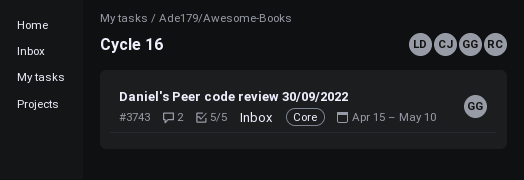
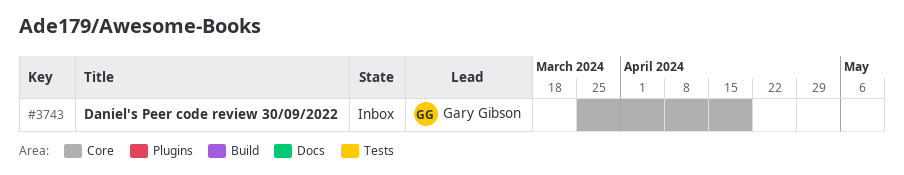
#3743, start: Apr 15 -> Mar 25
#3743, due: May 10 -> Apr 19

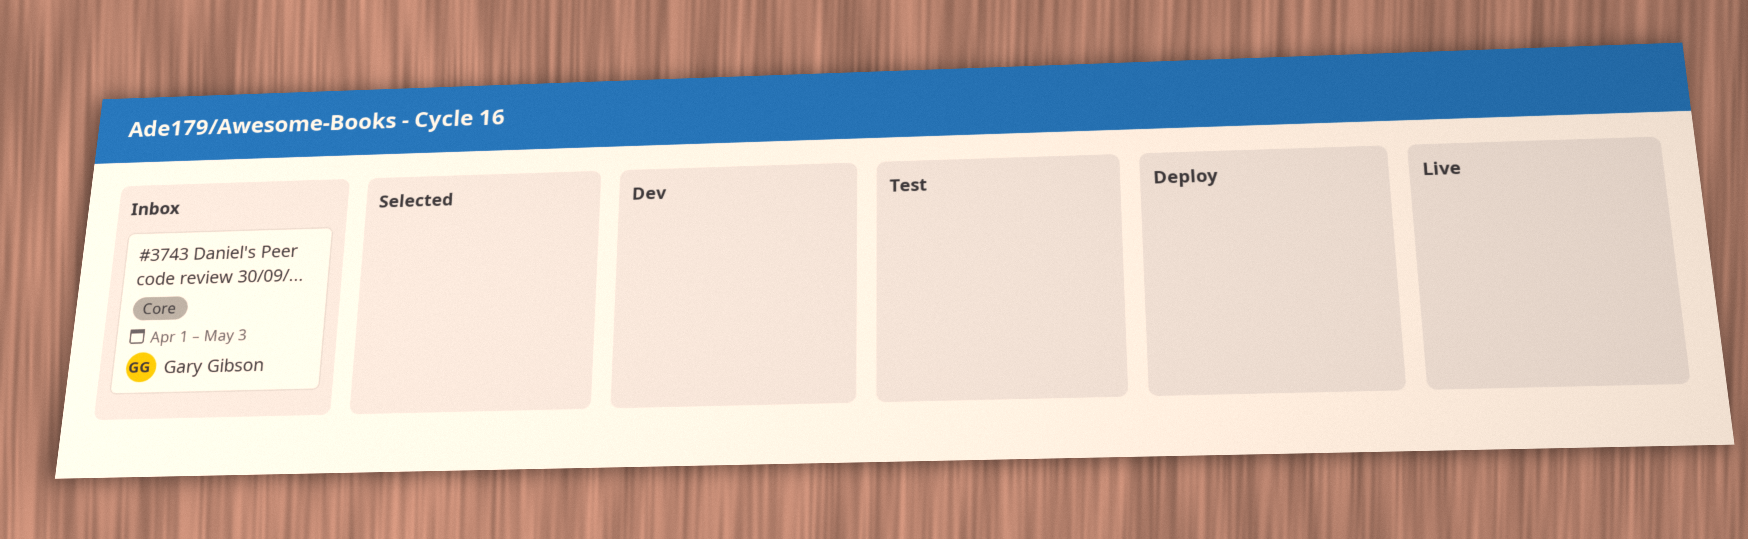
#3743, start: Mar 25 -> Apr 1
#3743, due: Apr 19 -> May 3

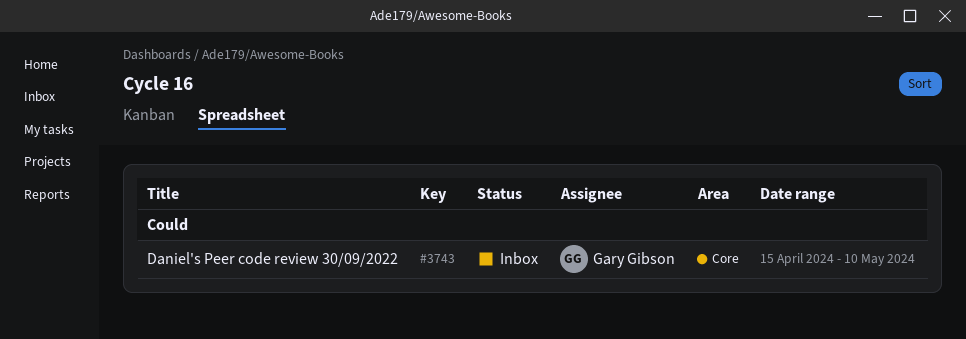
#3743, start: Apr 1 -> Apr 15
#3743, due: May 3 -> May 10

